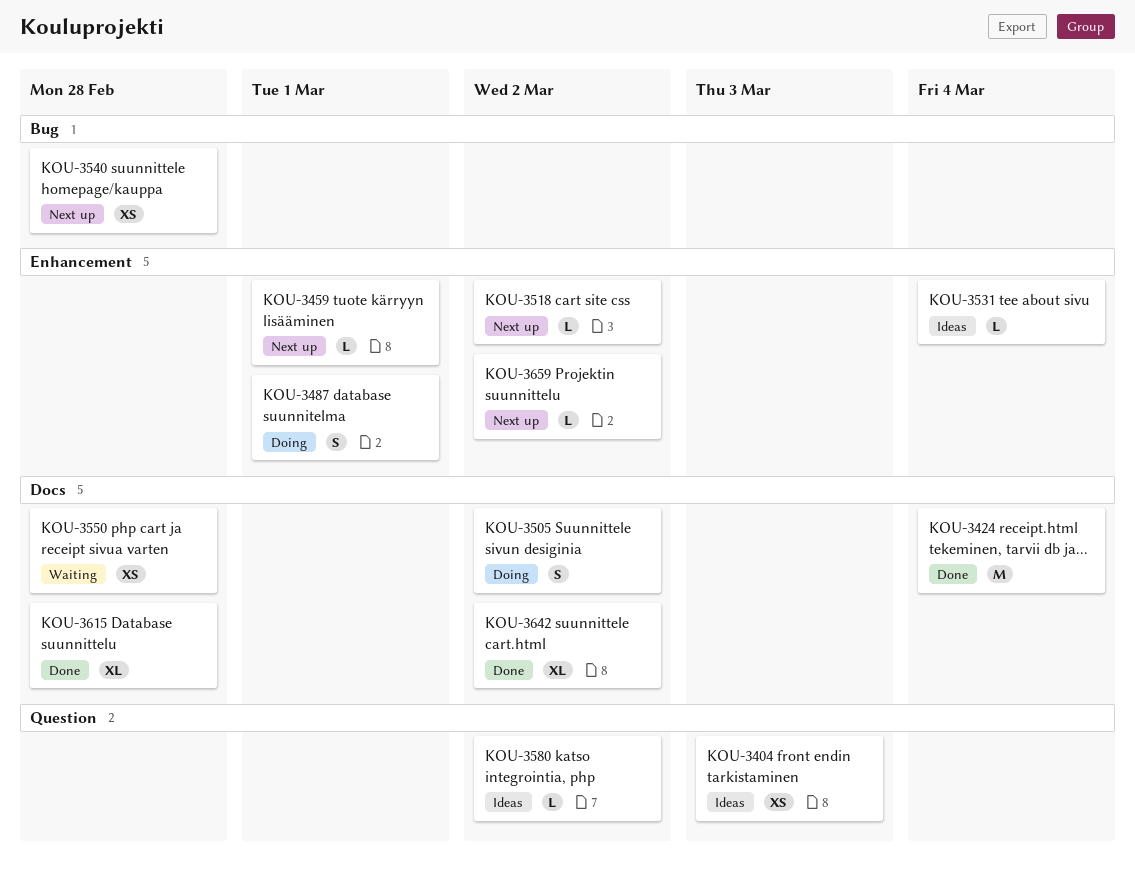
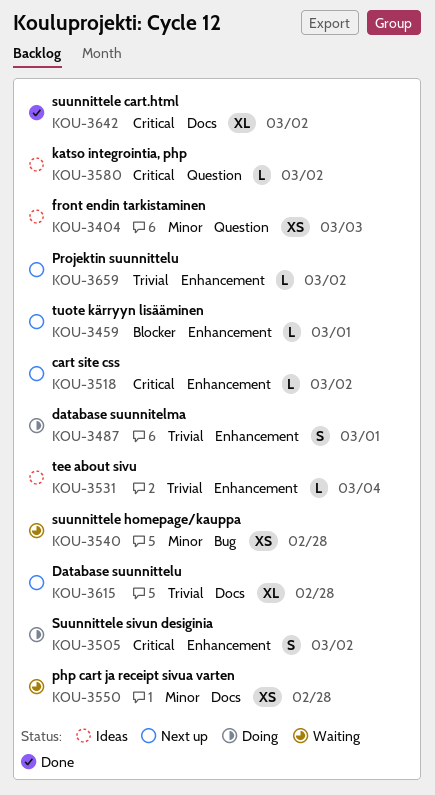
KOU-3424: present -> none
KOU-3505, label: Docs -> Enhancement
KOU-3540, status: Next up -> Waiting
KOU-3615, status: Done -> Next up

